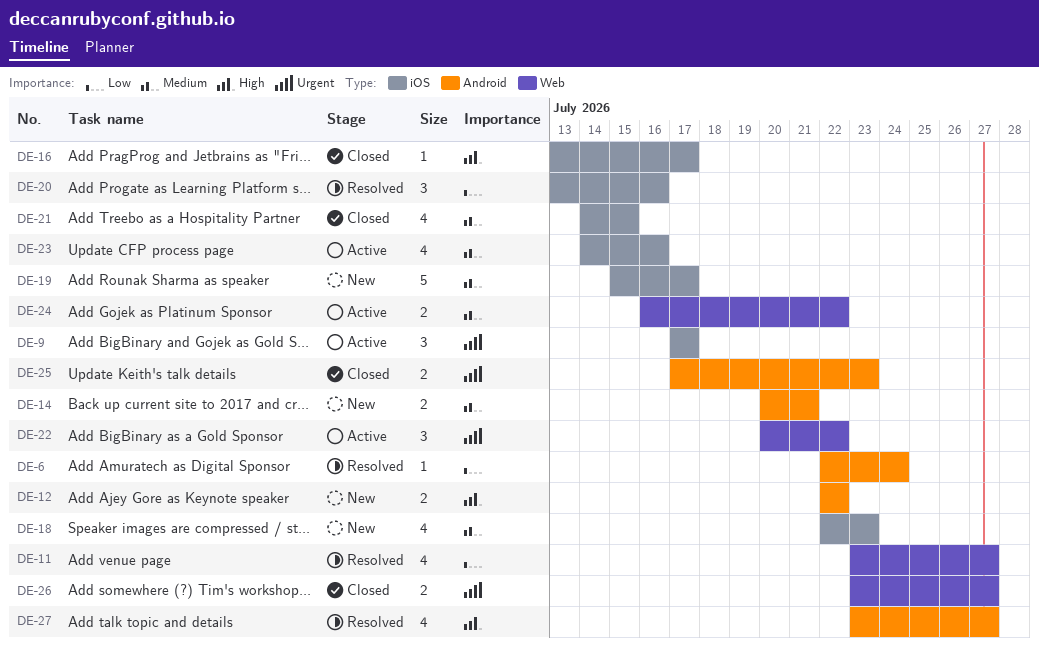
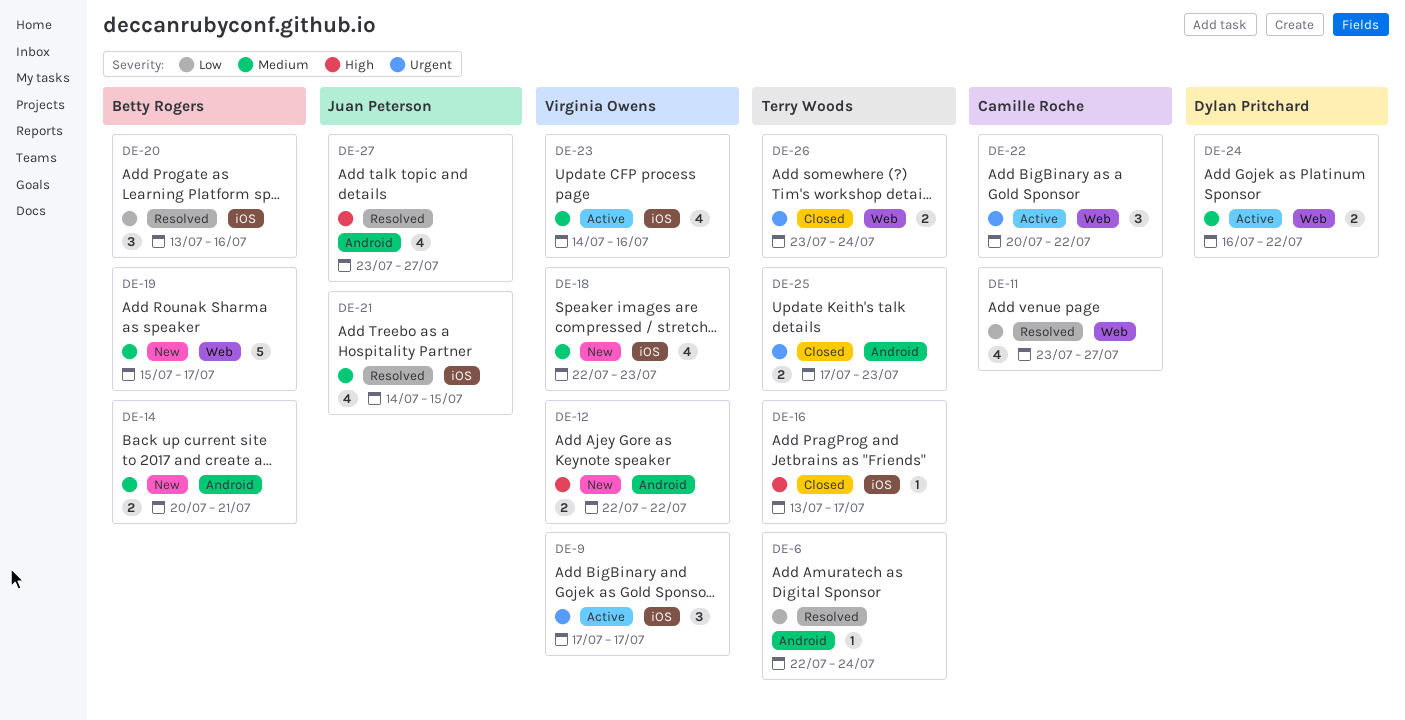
DE-19, label: iOS -> Web
DE-21, status: Closed -> Resolved
DE-26, due: Jul 27 -> Jul 24

